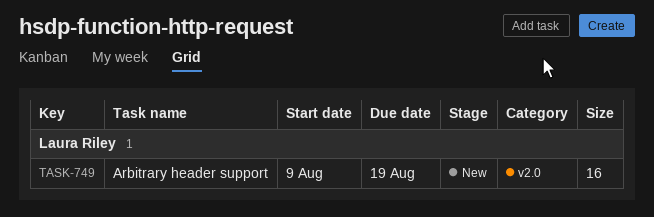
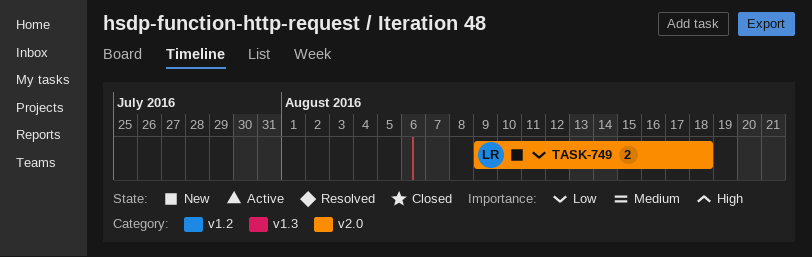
TASK-749, estimate: 16 -> 2
TASK-749, due: Aug 19 -> Aug 18

